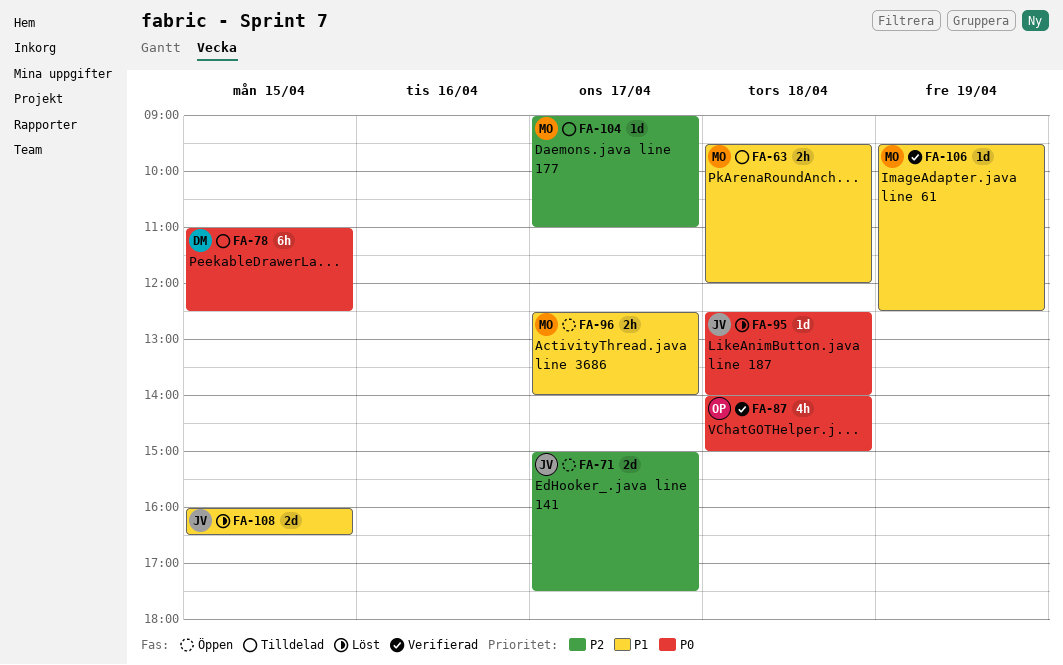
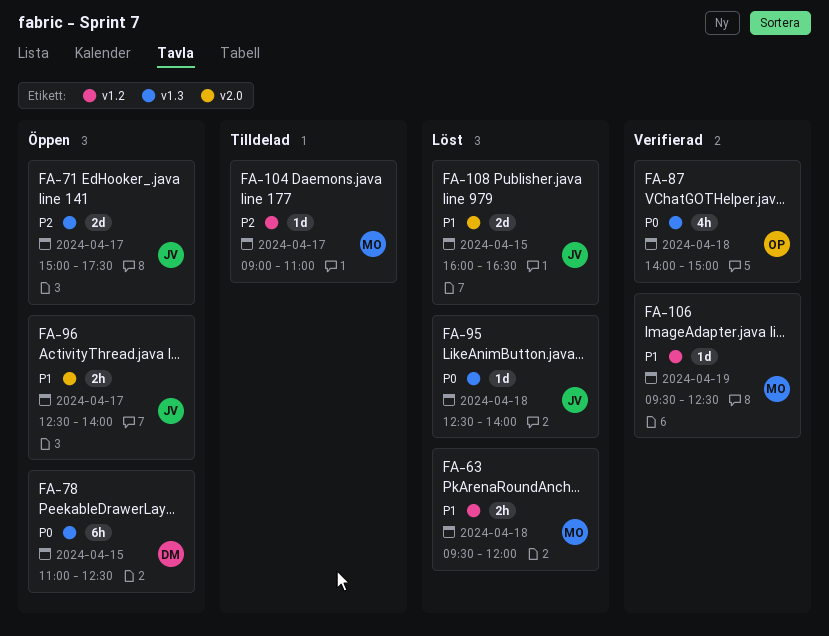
FA-63, status: Tilldelad -> Löst
FA-78, status: Tilldelad -> Öppen
FA-96, owner: MO -> JV

